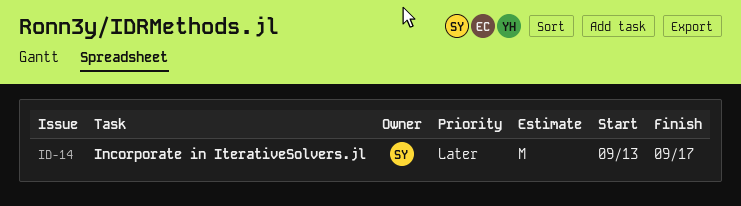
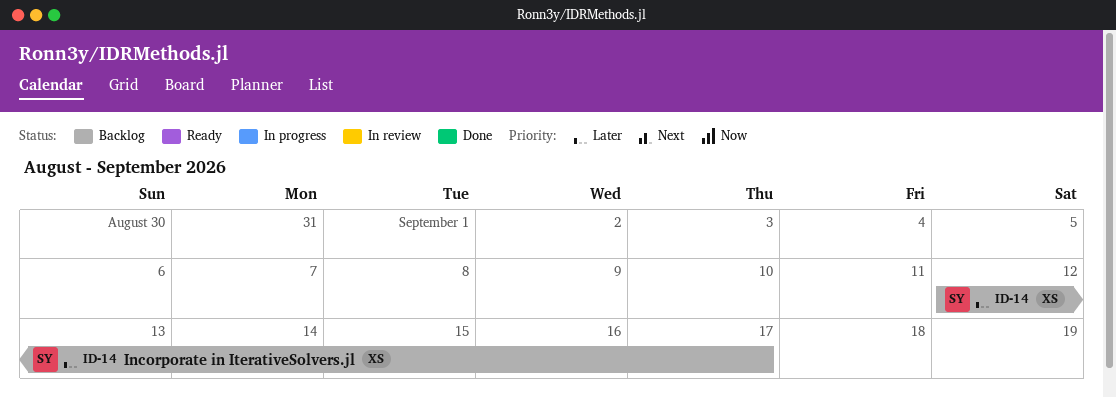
ID-14, estimate: M -> XS
ID-14, start: Sep 13 -> Sep 12

